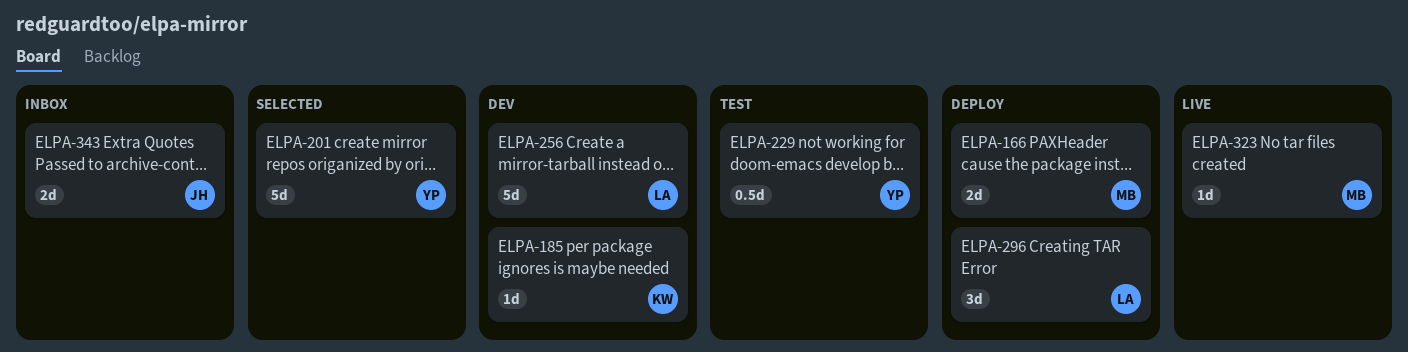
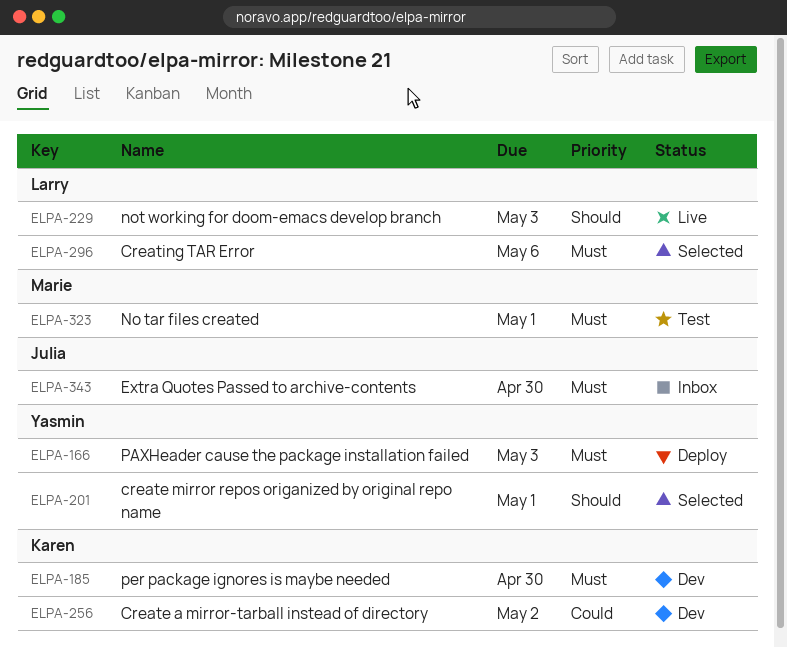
ELPA-166, owner: Marie -> Yasmin
ELPA-229, status: Test -> Live
ELPA-229, owner: Yasmin -> Larry
ELPA-256, owner: Larry -> Karen
ELPA-296, status: Deploy -> Selected
ELPA-323, status: Live -> Test

